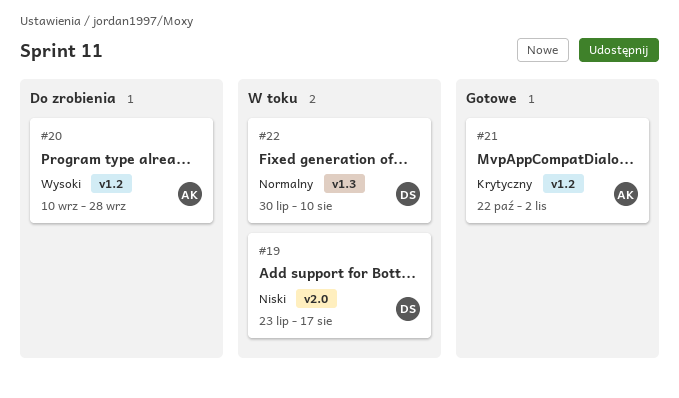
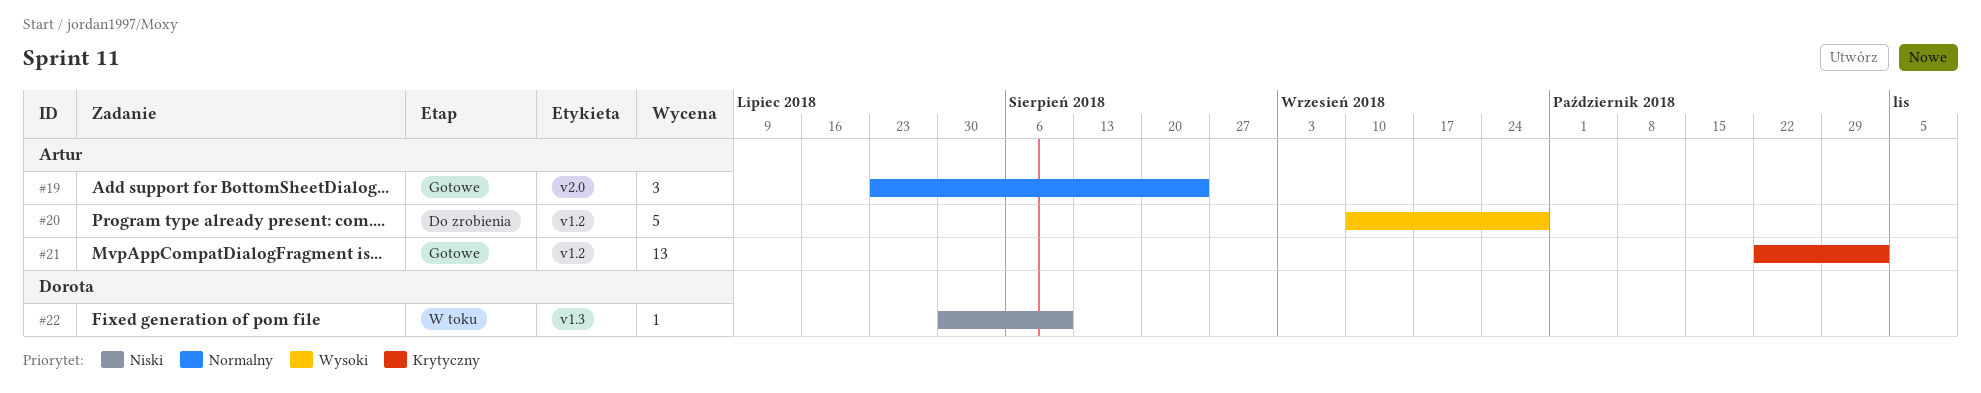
#19, status: W toku -> Gotowe
#19, owner: Dorota -> Artur
#19, priority: Niski -> Normalny
#19, due: Aug 17 -> Aug 24
#22, priority: Normalny -> Niski

